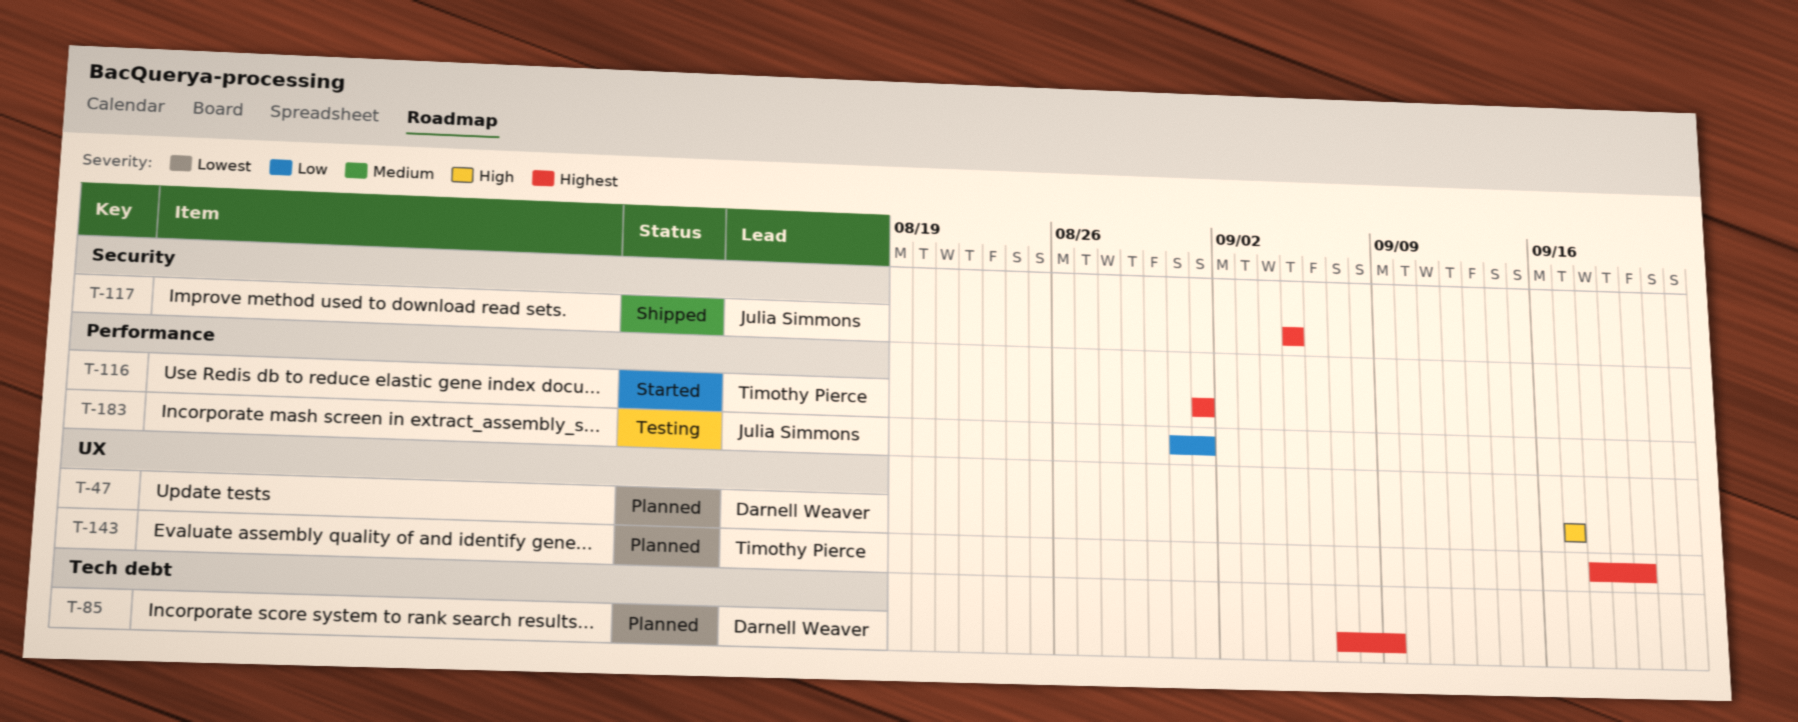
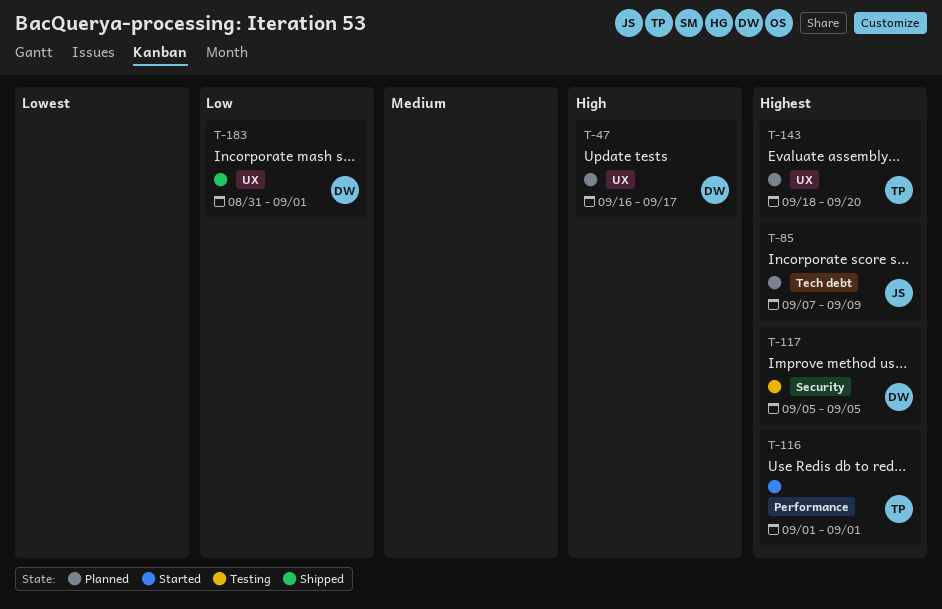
T-47, start: Sep 17 -> Sep 16
T-85, owner: Darnell Weaver -> Julia Simmons
T-117, status: Shipped -> Testing
T-117, owner: Julia Simmons -> Darnell Weaver
T-183, status: Testing -> Shipped
T-183, owner: Julia Simmons -> Darnell Weaver
T-183, label: Performance -> UX

